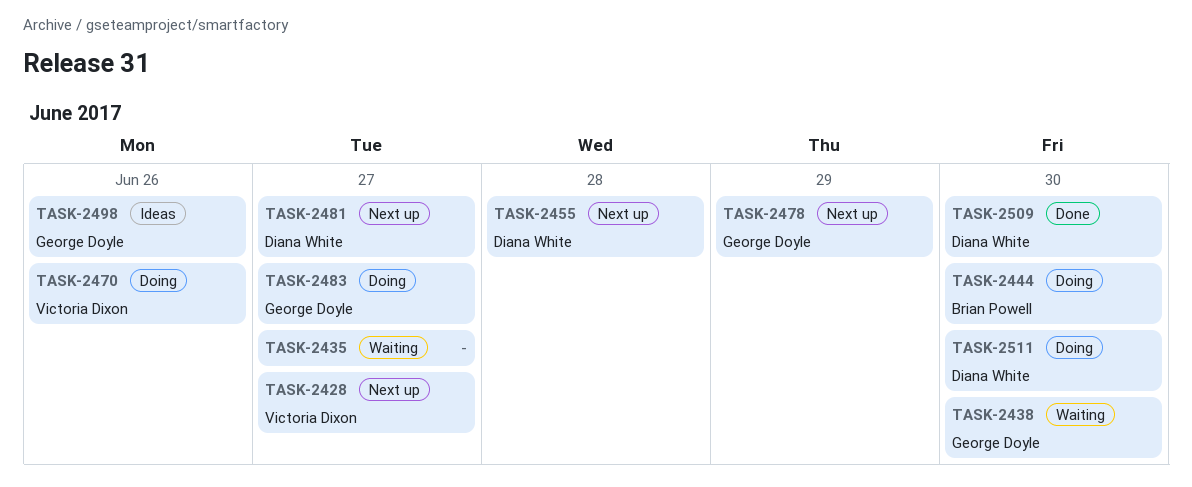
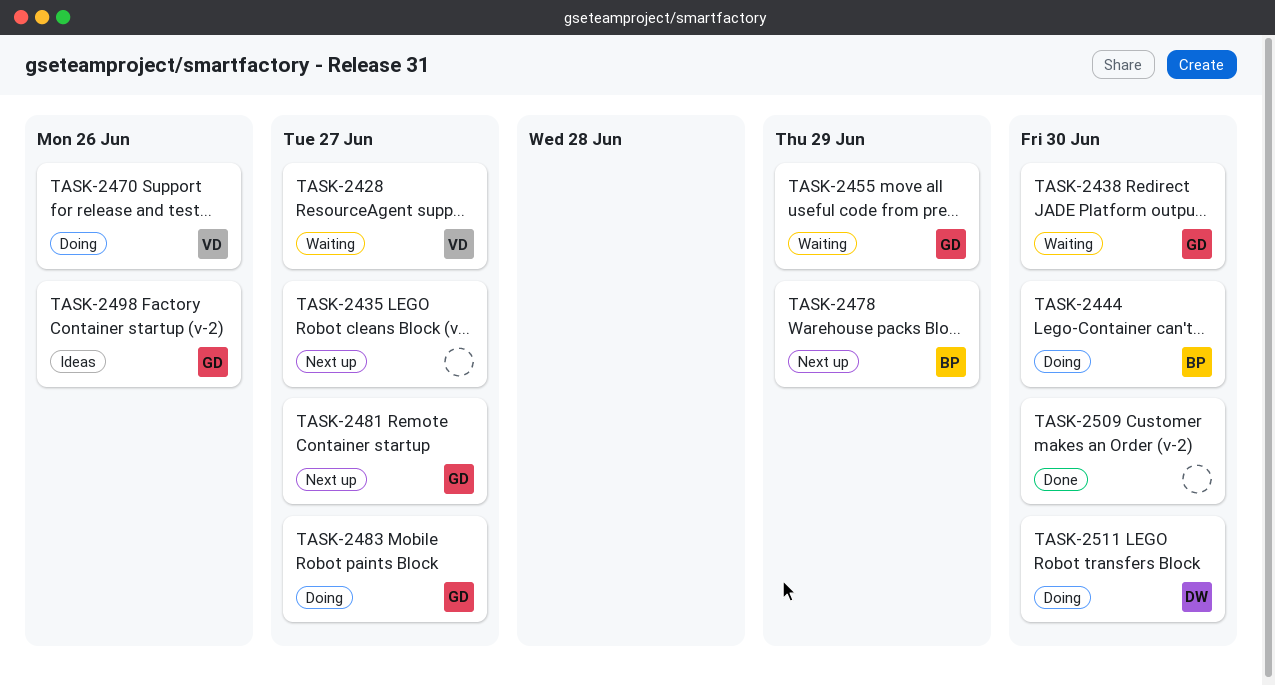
TASK-2428, status: Next up -> Waiting
TASK-2435, status: Waiting -> Next up
TASK-2455, status: Next up -> Waiting
TASK-2455, owner: Diana White -> George Doyle
TASK-2455, due: Jun 28 -> Jun 29
TASK-2478, owner: George Doyle -> Brian Powell
TASK-2481, owner: Diana White -> George Doyle
TASK-2509, owner: Diana White -> none

